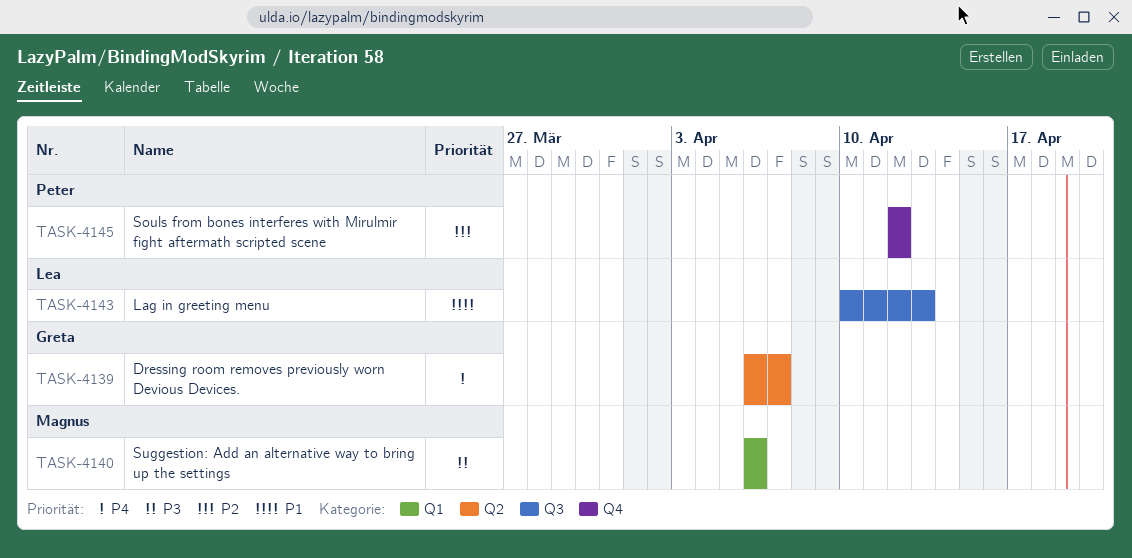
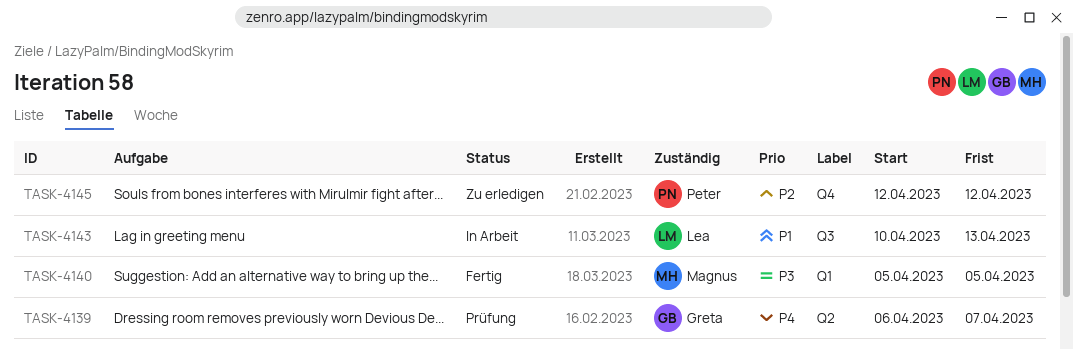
TASK-4140, start: Apr 6 -> Apr 5
TASK-4140, due: Apr 6 -> Apr 5

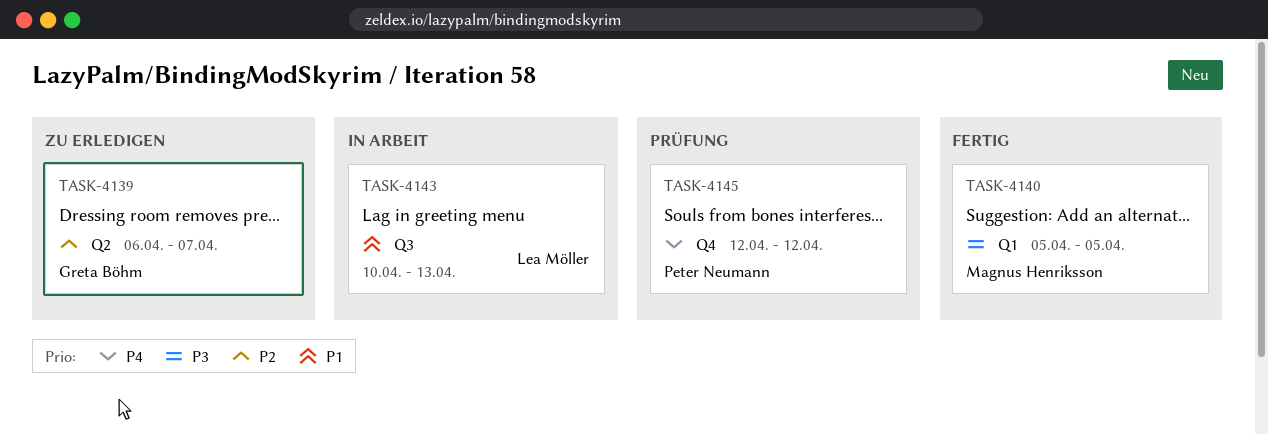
TASK-4139, status: Prüfung -> Zu erledigen
TASK-4139, priority: P4 -> P2
TASK-4145, status: Zu erledigen -> Prüfung
TASK-4145, priority: P2 -> P4

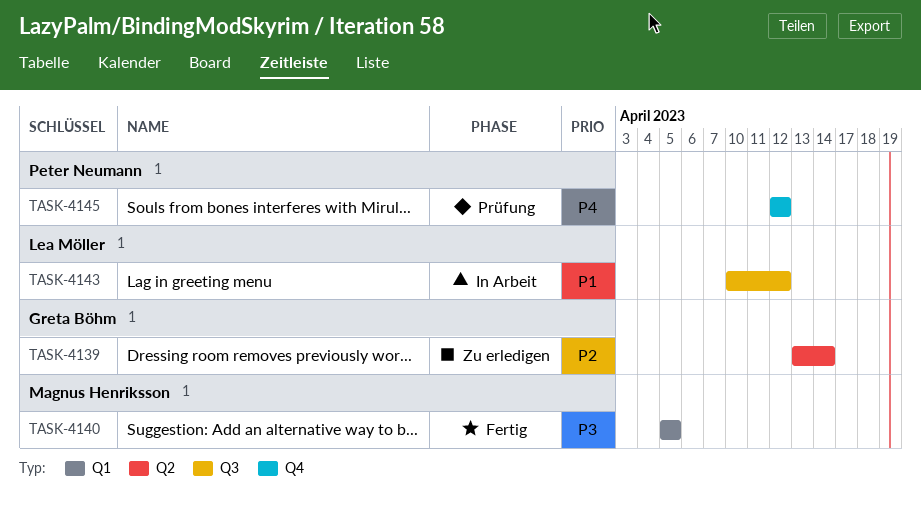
TASK-4139, start: Apr 6 -> Apr 13
TASK-4139, due: Apr 7 -> Apr 14
TASK-4143, due: Apr 13 -> Apr 12

